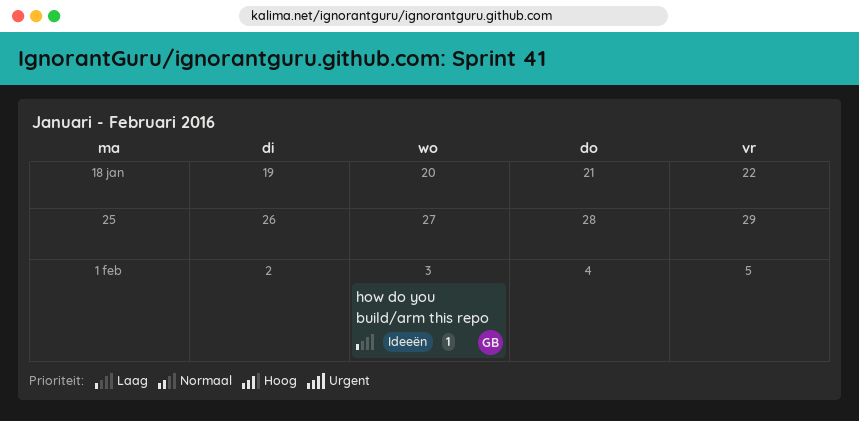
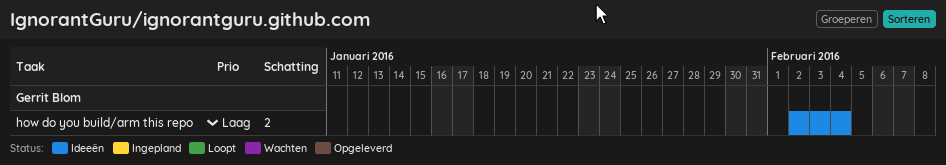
how do you build/arm this repo, estimate: 1 -> 2
how do you build/arm this repo, due: Feb 3 -> Feb 4

